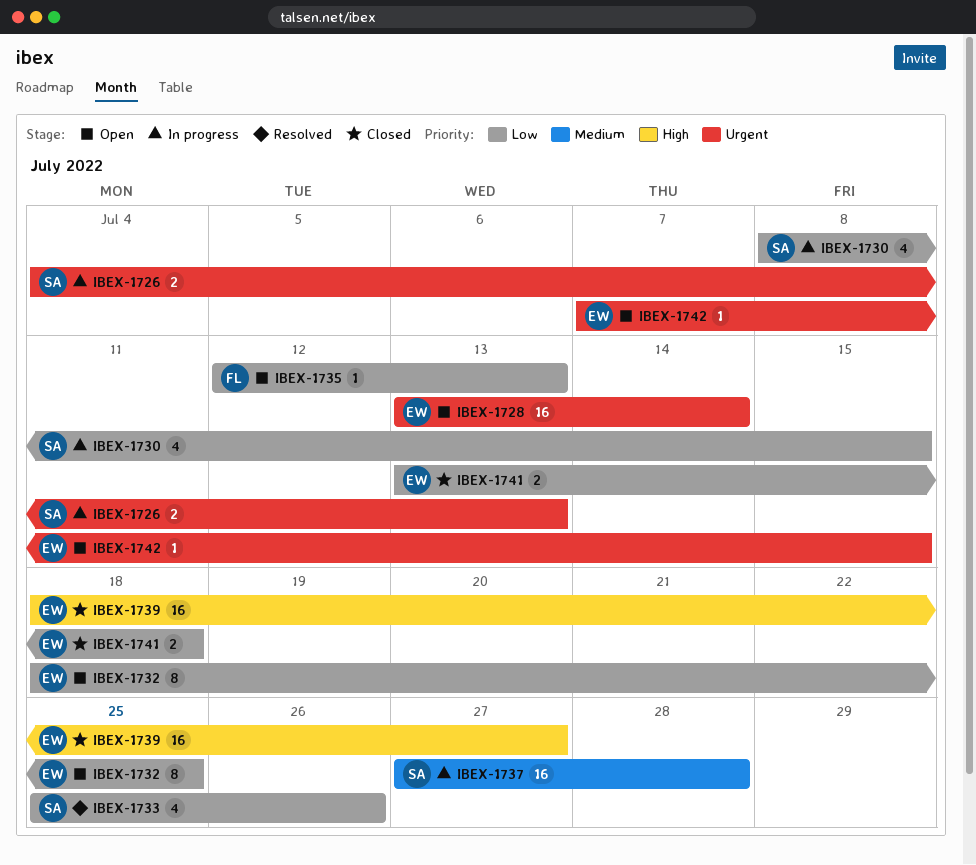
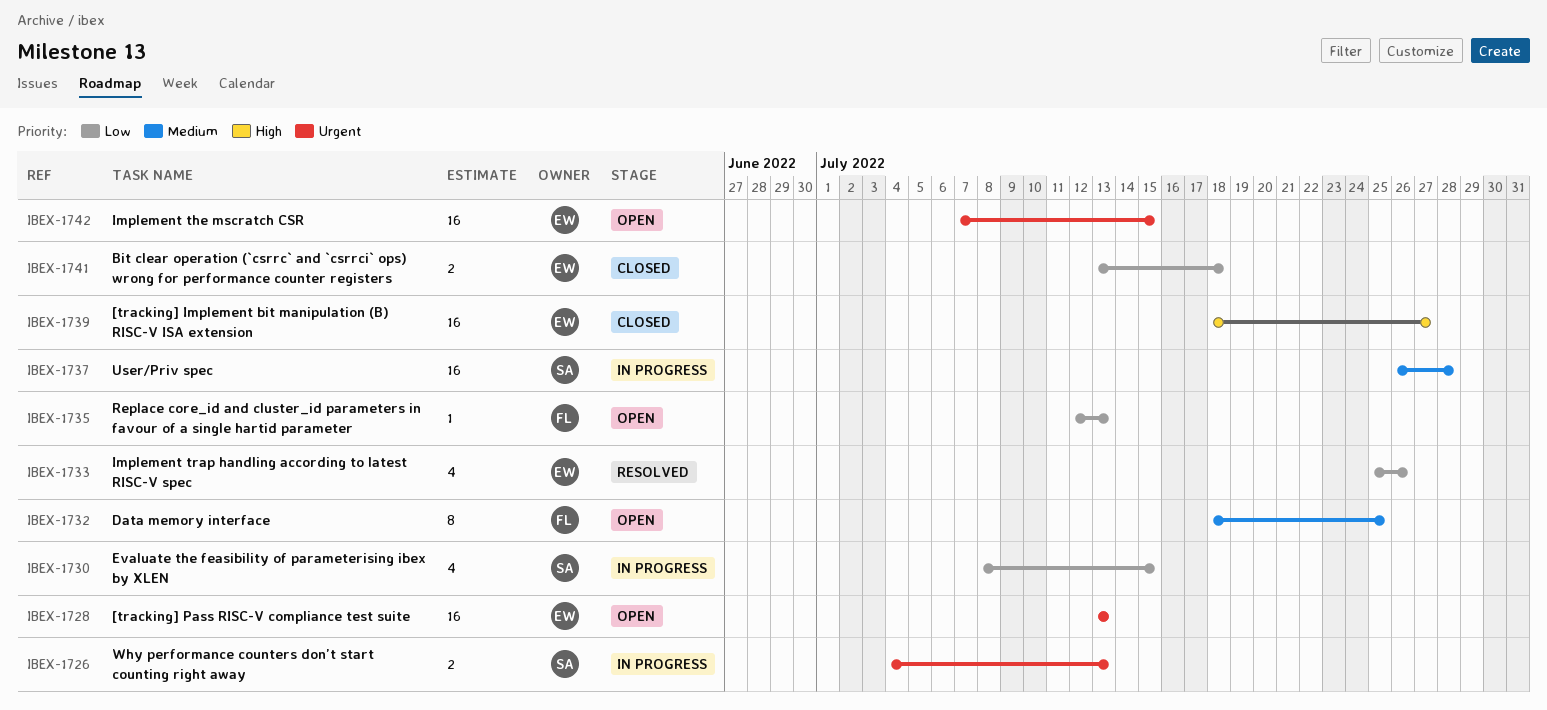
IBEX-1728, due: Jul 14 -> Jul 13
IBEX-1732, owner: EW -> FL
IBEX-1732, priority: Low -> Medium
IBEX-1733, owner: SA -> EW
IBEX-1737, start: Jul 27 -> Jul 26
IBEX-1742, estimate: 1 -> 16

